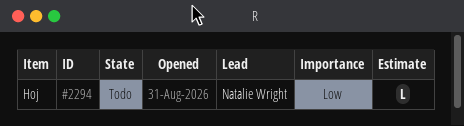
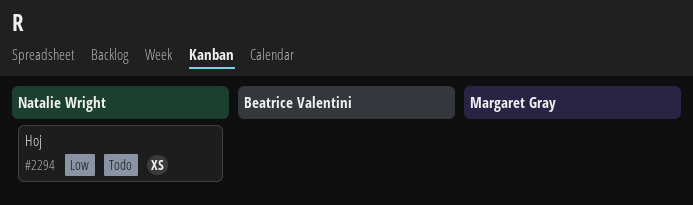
#2294, estimate: L -> XS

